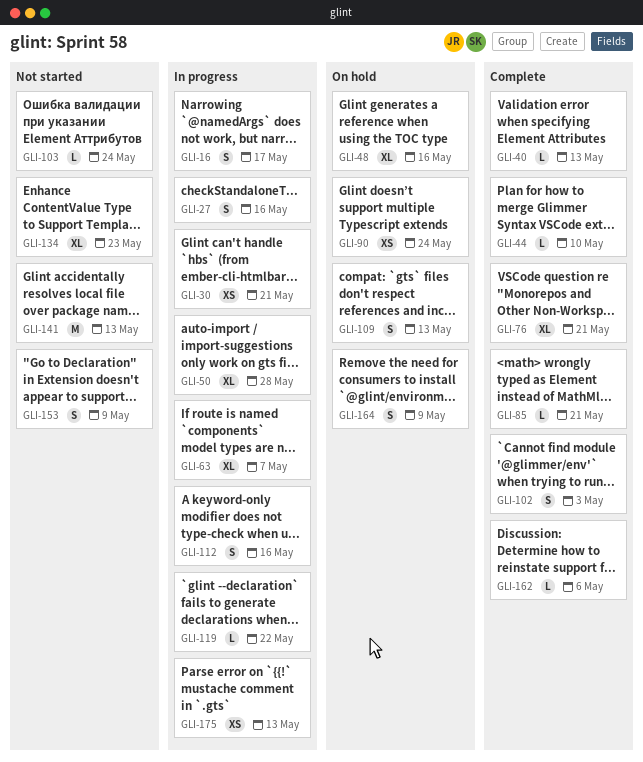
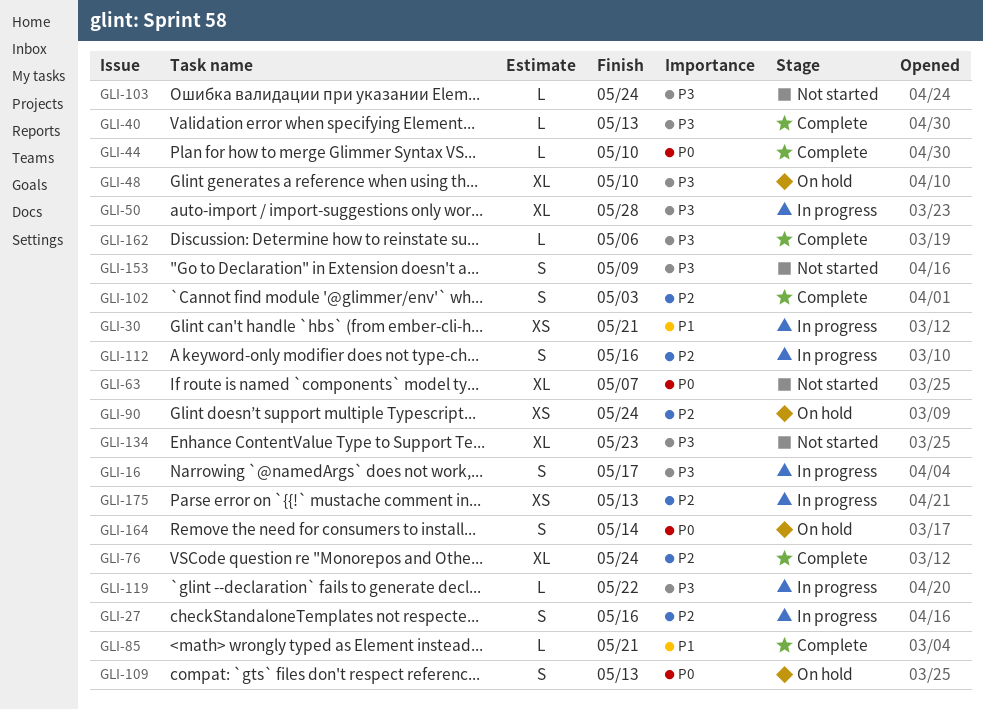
GLI-48, due: May 16 -> May 10
GLI-63, status: In progress -> Not started
GLI-76, due: May 21 -> May 24
GLI-141: present -> none
GLI-164, due: May 9 -> May 14

